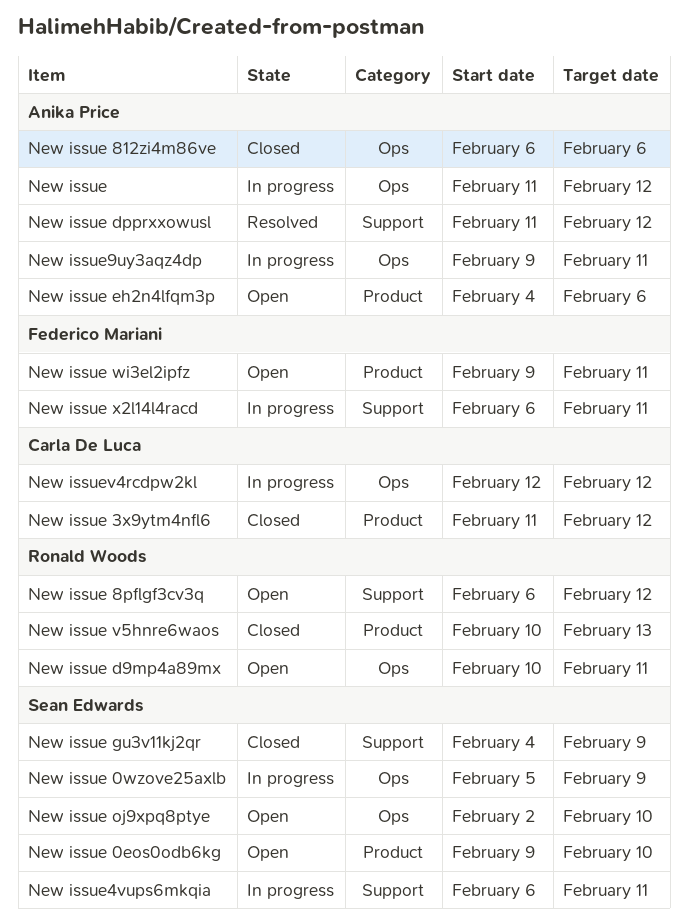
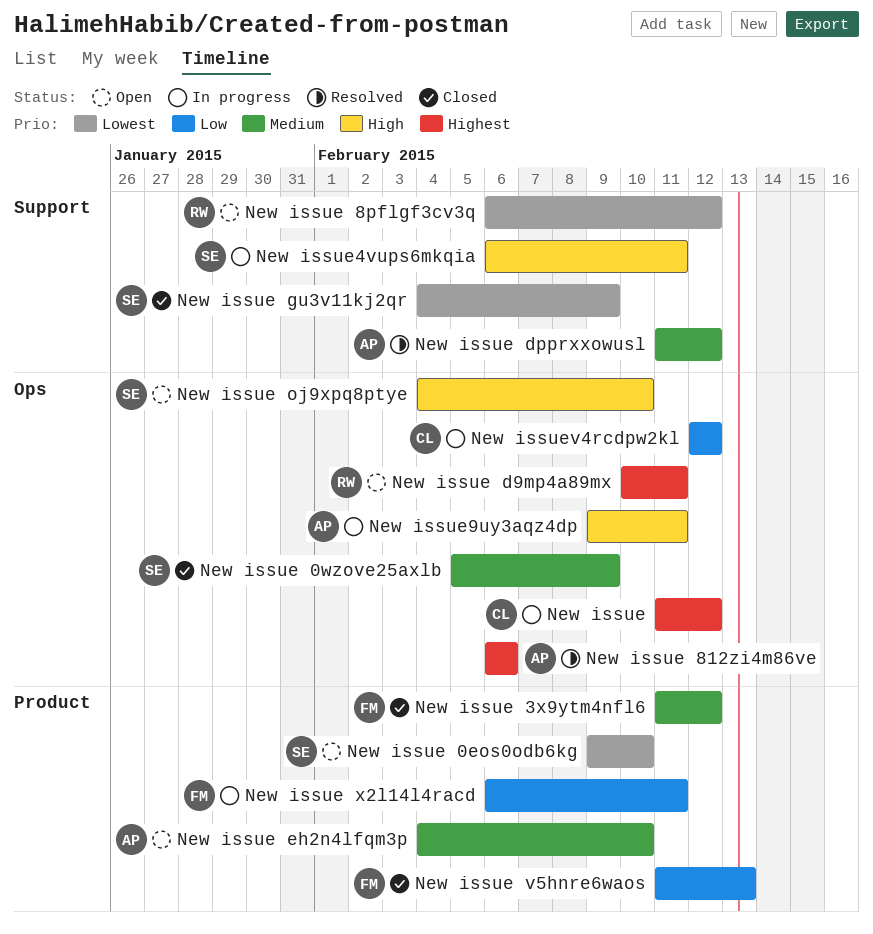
New issue, owner: Anika Price -> Carla De Luca
New issue 0wzove25axlb, status: In progress -> Closed
New issue 3x9ytm4nfl6, owner: Carla De Luca -> Federico Mariani
New issue 812zi4m86ve, status: Closed -> Resolved
New issue eh2n4lfqm3p, due: Feb 6 -> Feb 10
New issue oj9xpq8ptye, start: Feb 2 -> Feb 4
New issue v5hnre6waos, owner: Ronald Woods -> Federico Mariani
New issue v5hnre6waos, start: Feb 10 -> Feb 11
New issue wi3el2ipfz: present -> none
New issue x2l14l4racd, label: Support -> Product

